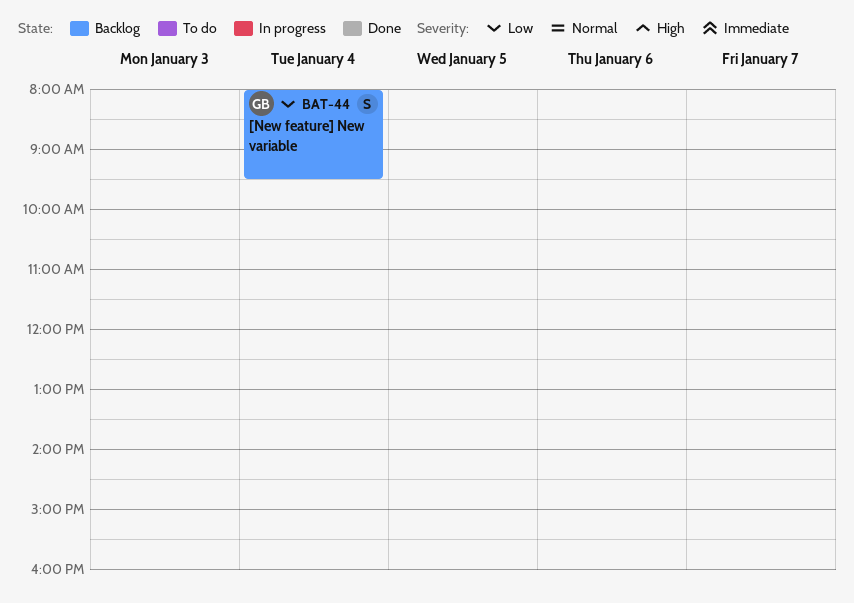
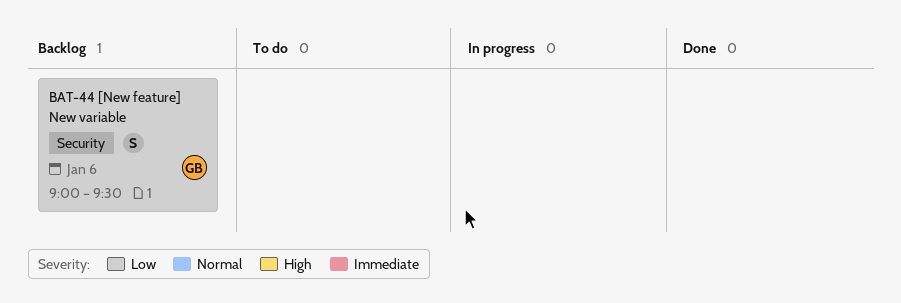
BAT-44, day: Jan 4 -> Jan 6
BAT-44, begins: 08:00 -> 09:00

